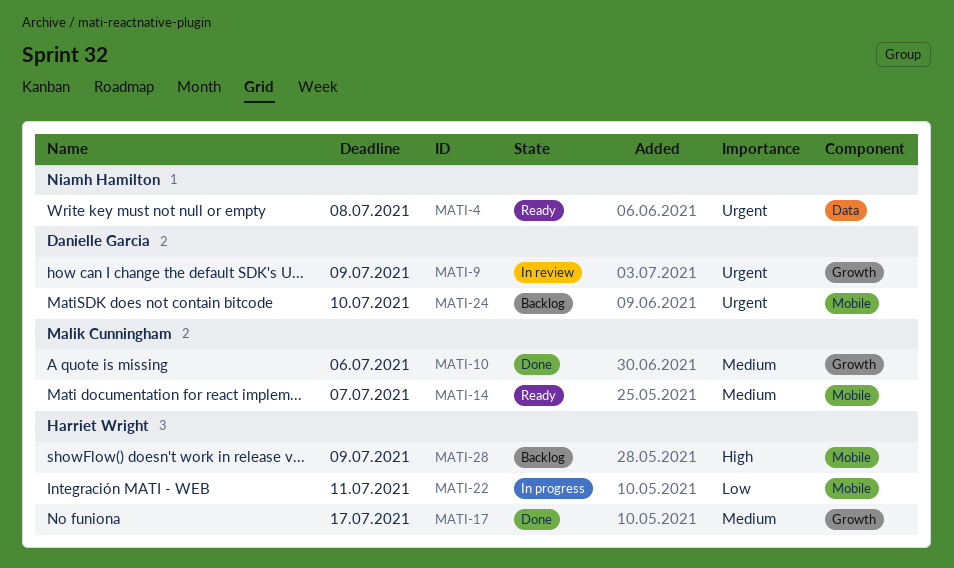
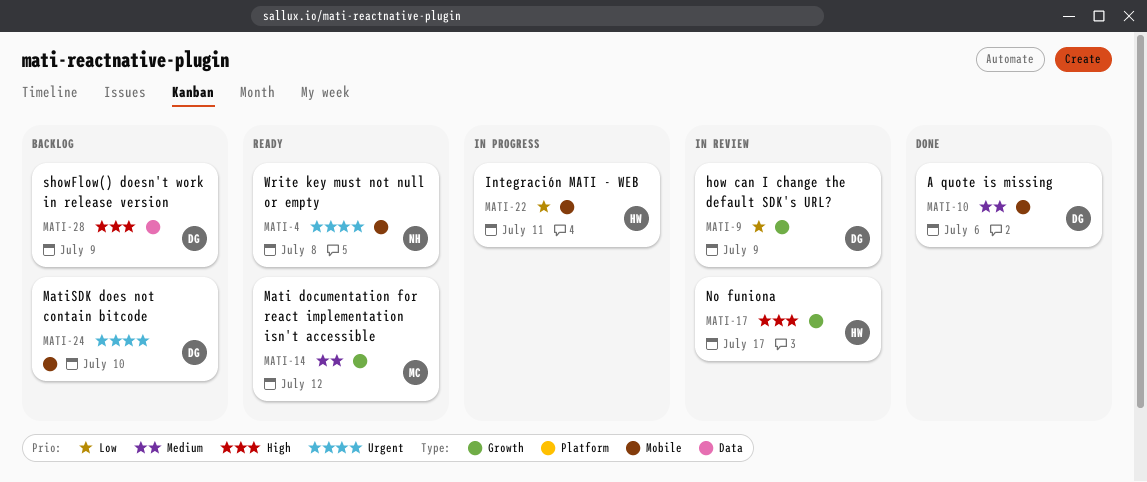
MATI-4, label: Data -> Mobile
MATI-9, priority: Urgent -> Low
MATI-10, owner: Malik Cunningham -> Danielle Garcia
MATI-10, label: Growth -> Mobile
MATI-14, label: Mobile -> Growth
MATI-14, due: Jul 7 -> Jul 12
MATI-17, status: Done -> In review
MATI-17, priority: Medium -> High
MATI-28, owner: Harriet Wright -> Danielle Garcia
MATI-28, label: Mobile -> Data

